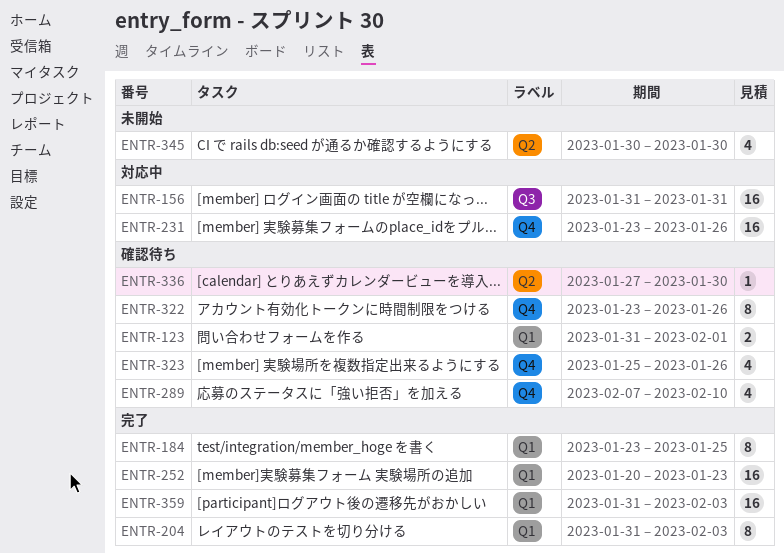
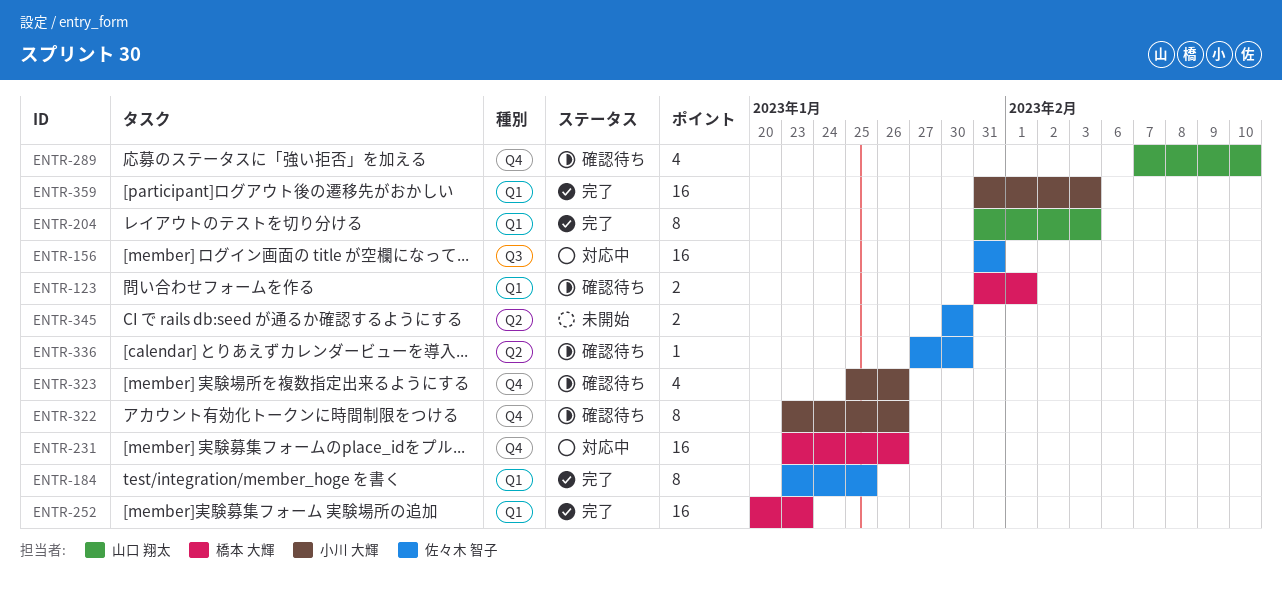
ENTR-345, estimate: 4 -> 2

